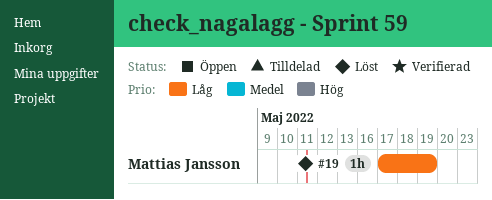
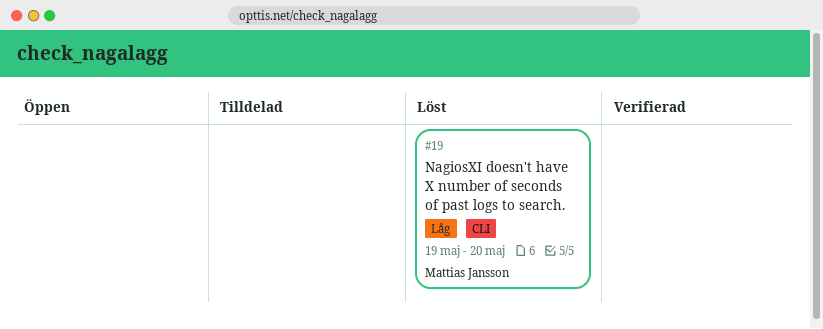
#19, start: May 17 -> May 19
#19, due: May 19 -> May 20

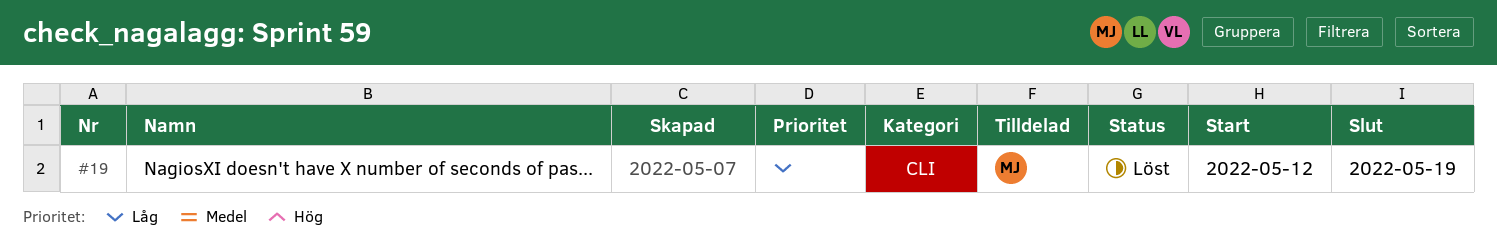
#19, start: May 19 -> May 12
#19, due: May 20 -> May 19

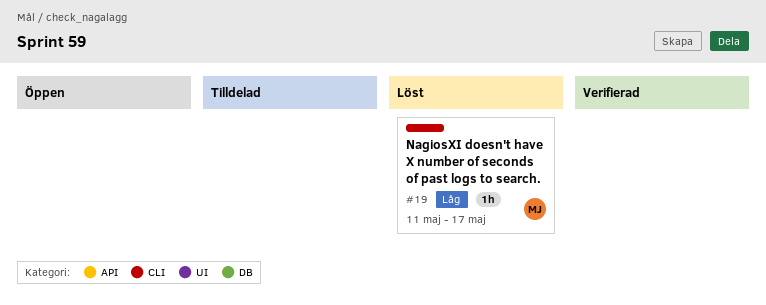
#19, start: May 12 -> May 11
#19, due: May 19 -> May 17

